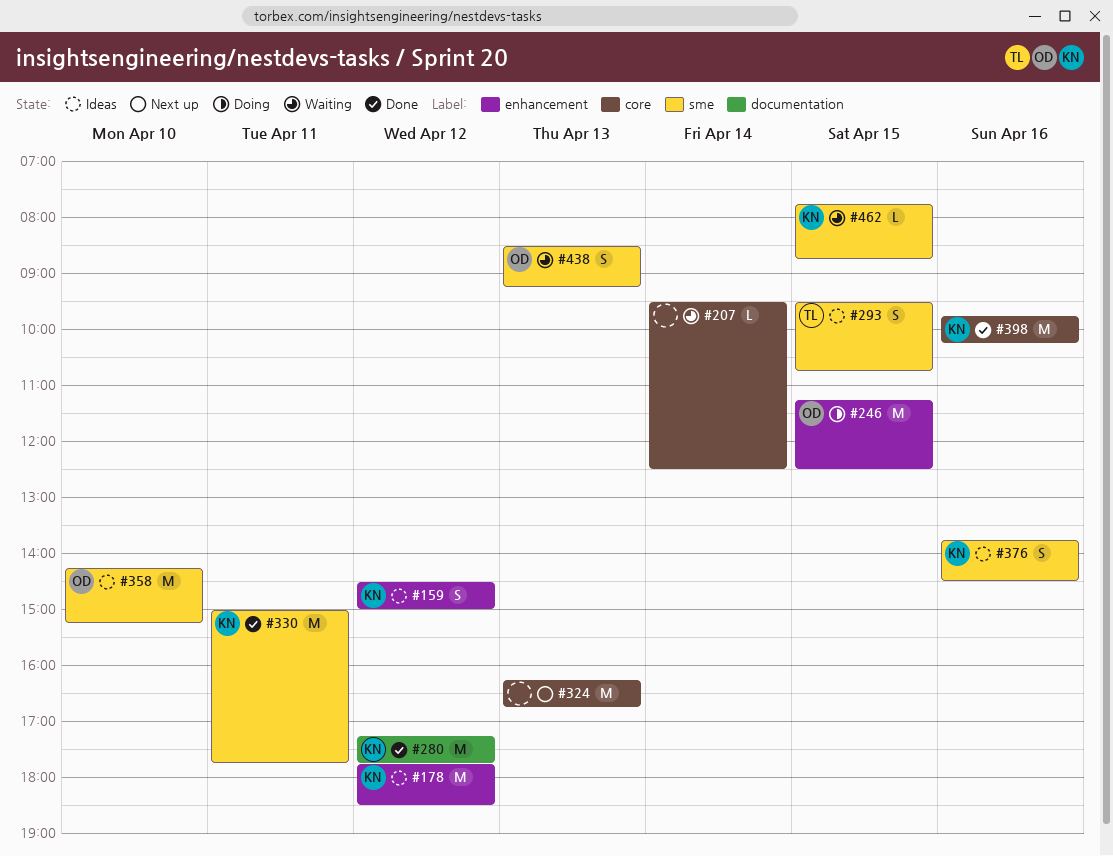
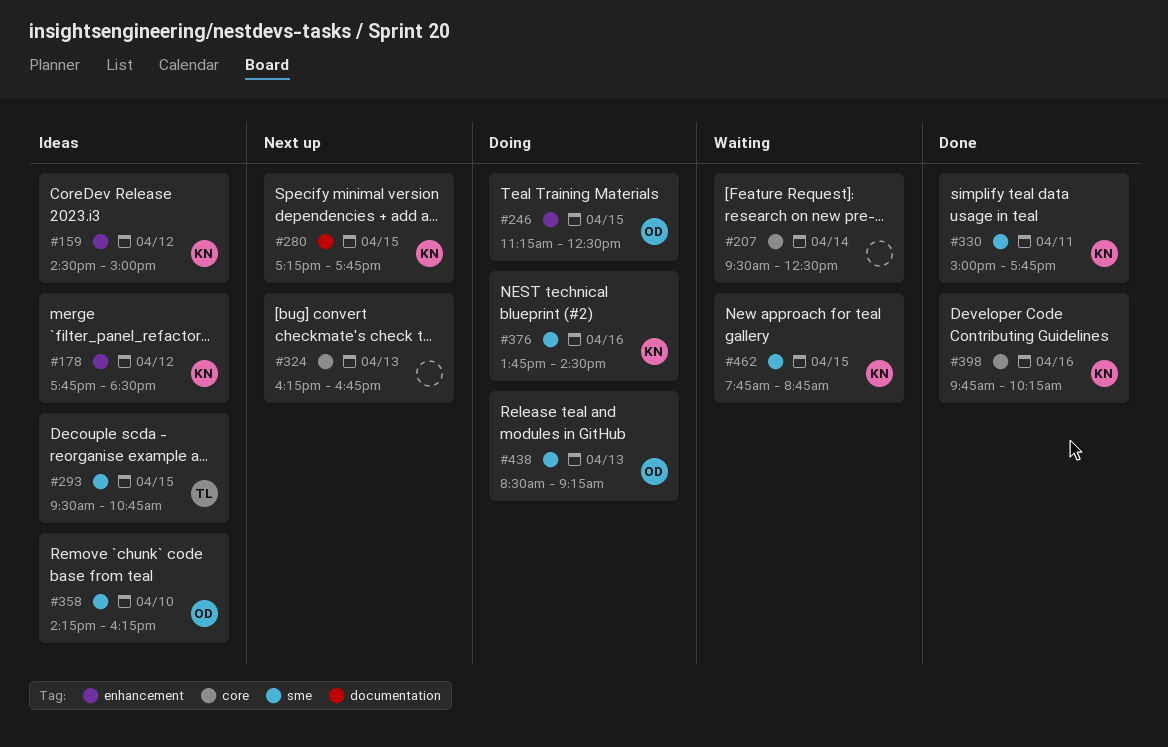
#280, status: Done -> Next up
#280, day: Apr 12 -> Apr 15
#358, ends: 15:15 -> 16:15
#376, status: Ideas -> Doing
#438, status: Waiting -> Doing

